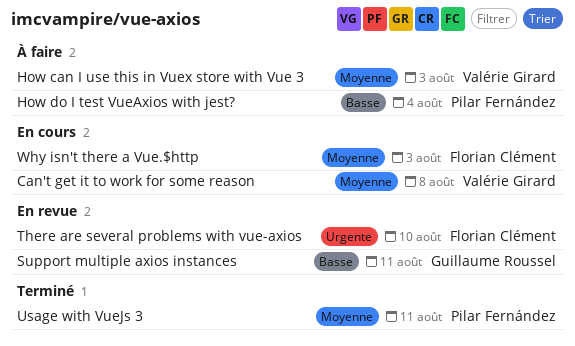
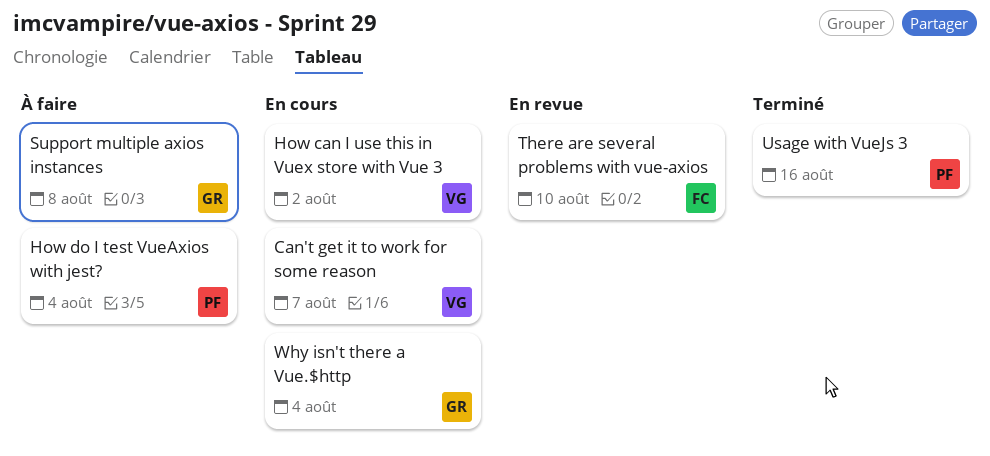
Can't get it to work for some reason, due: Aug 8 -> Aug 7
How can I use this in Vuex store with Vue 3, status: À faire -> En cours
How can I use this in Vuex store with Vue 3, due: Aug 3 -> Aug 2
Support multiple axios instances, status: En revue -> À faire
Support multiple axios instances, due: Aug 11 -> Aug 8
Usage with VueJs 3, due: Aug 11 -> Aug 16
Why isn't there a Vue.$http, owner: Florian Clément -> Guillaume Roussel
Why isn't there a Vue.$http, due: Aug 3 -> Aug 4

